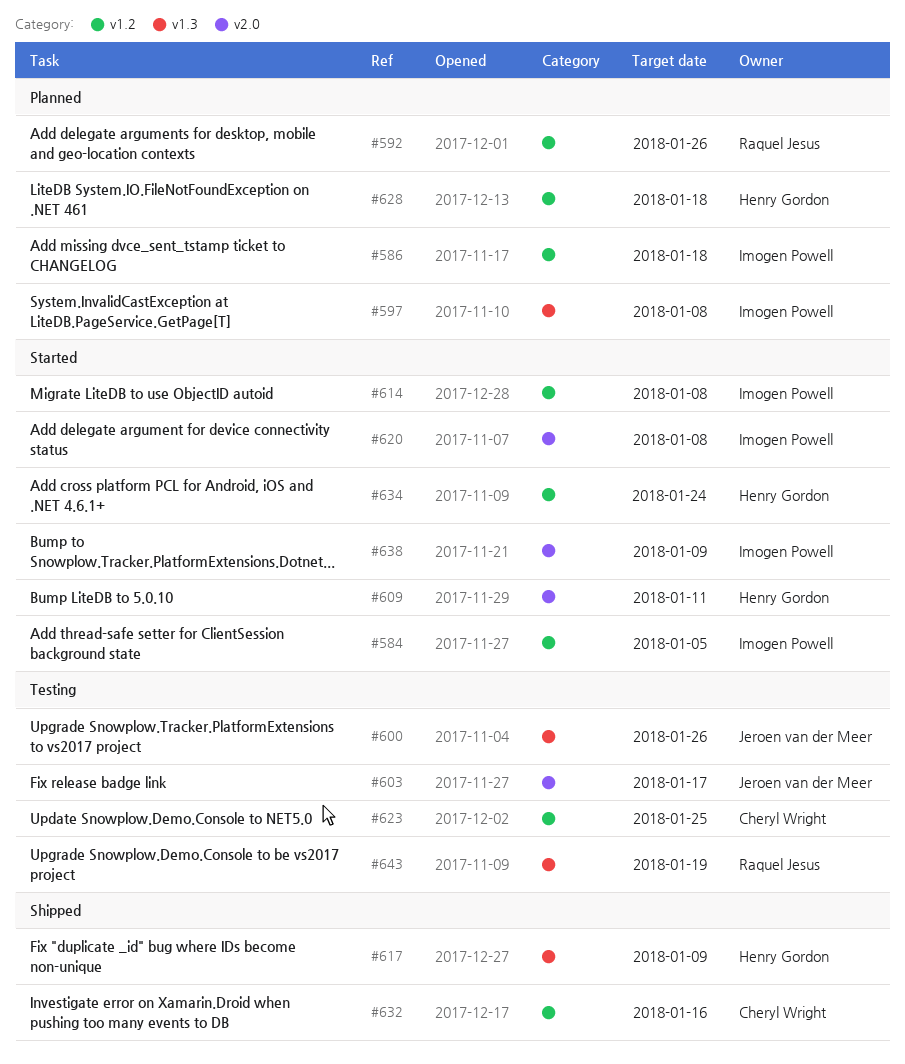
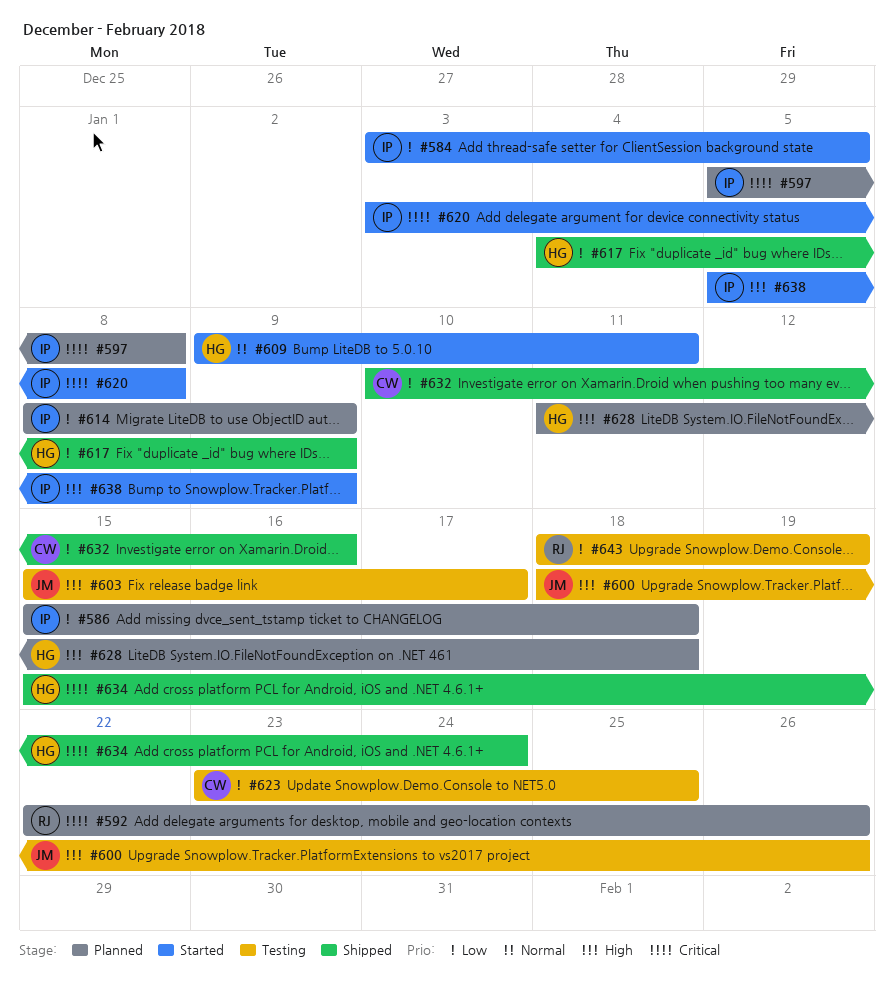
#614, status: Started -> Planned
#614, due: Jan 8 -> Jan 9
#634, status: Started -> Shipped

